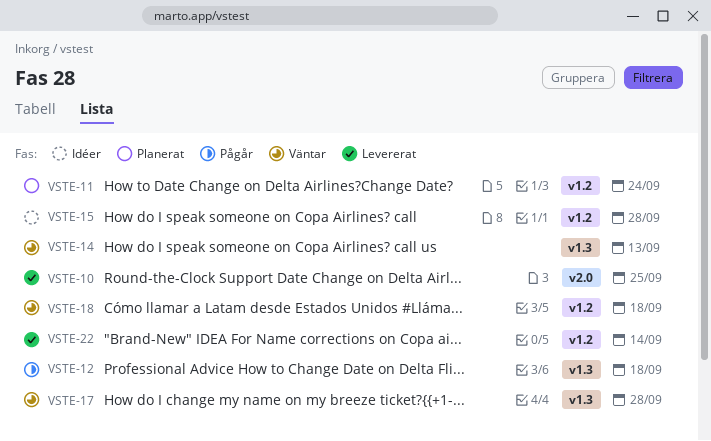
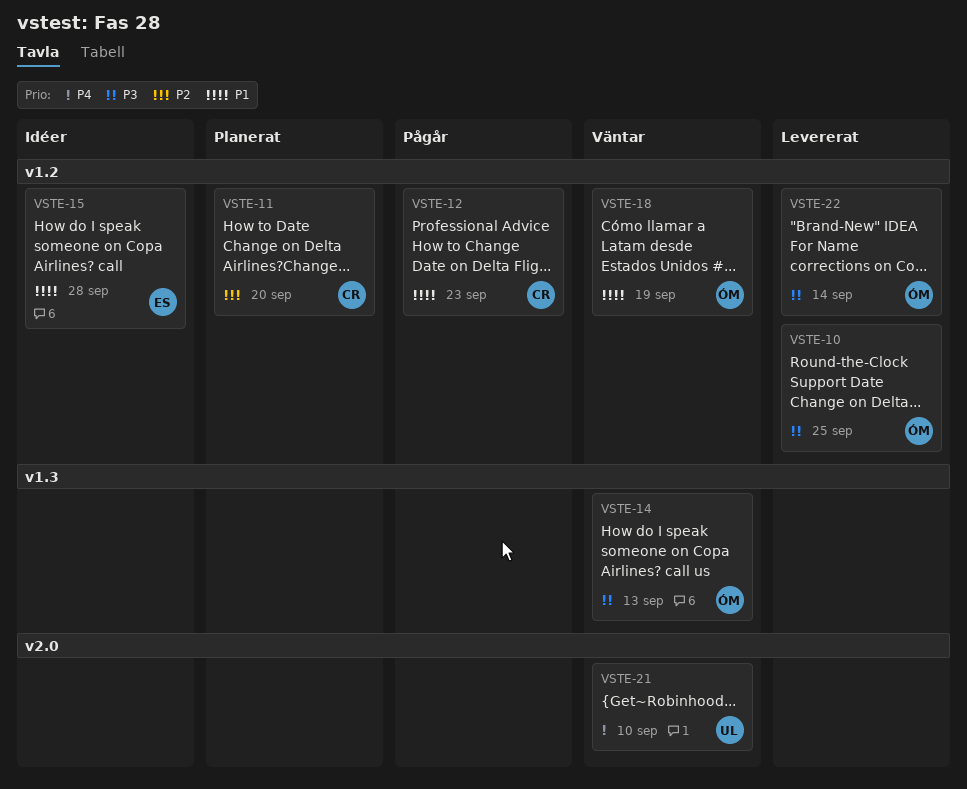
VSTE-10, label: v2.0 -> v1.2
VSTE-11, due: Sep 24 -> Sep 20
VSTE-12, label: v1.3 -> v1.2
VSTE-12, due: Sep 18 -> Sep 23
VSTE-17: present -> none
VSTE-18, due: Sep 18 -> Sep 19
VSTE-21: none -> present

